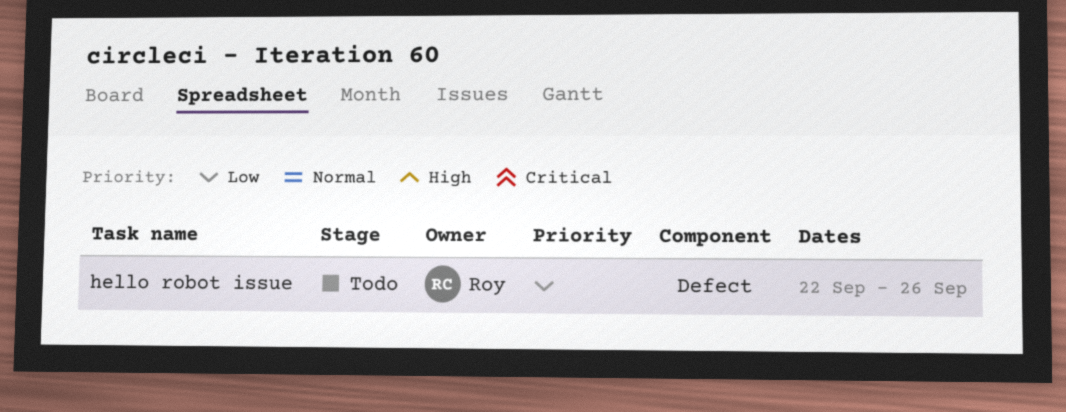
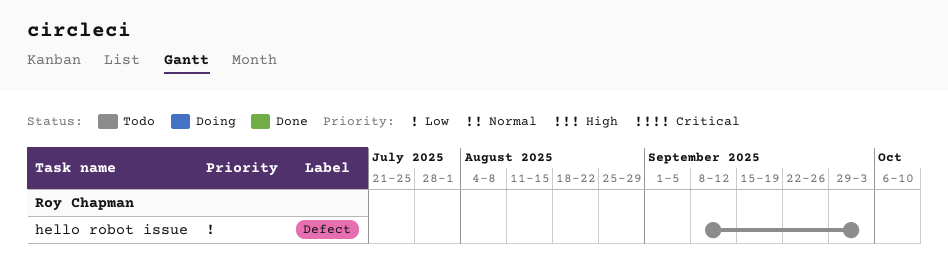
hello robot issue, start: Sep 22 -> Sep 8
hello robot issue, due: Sep 26 -> Oct 3

